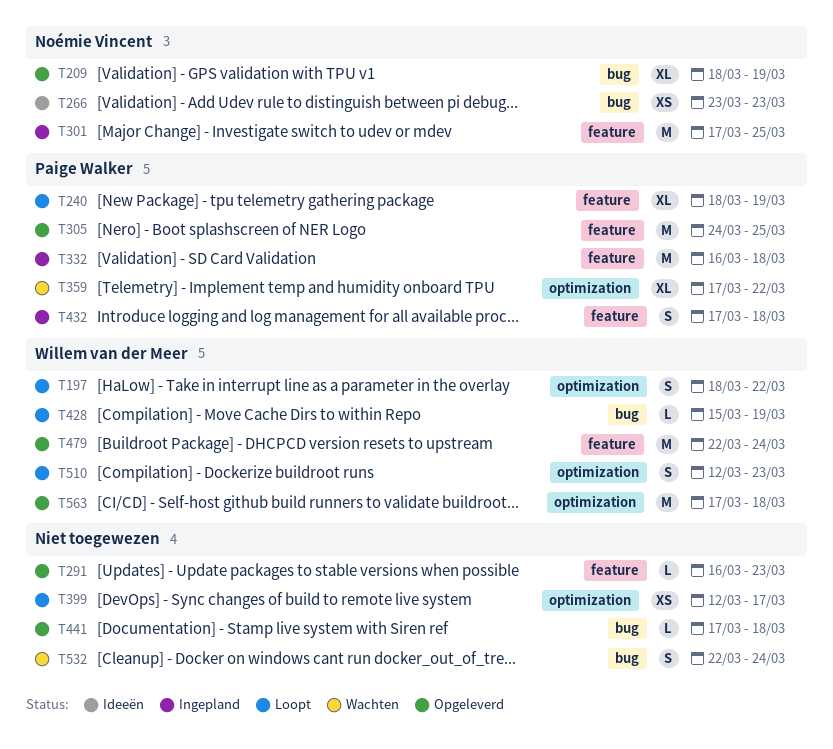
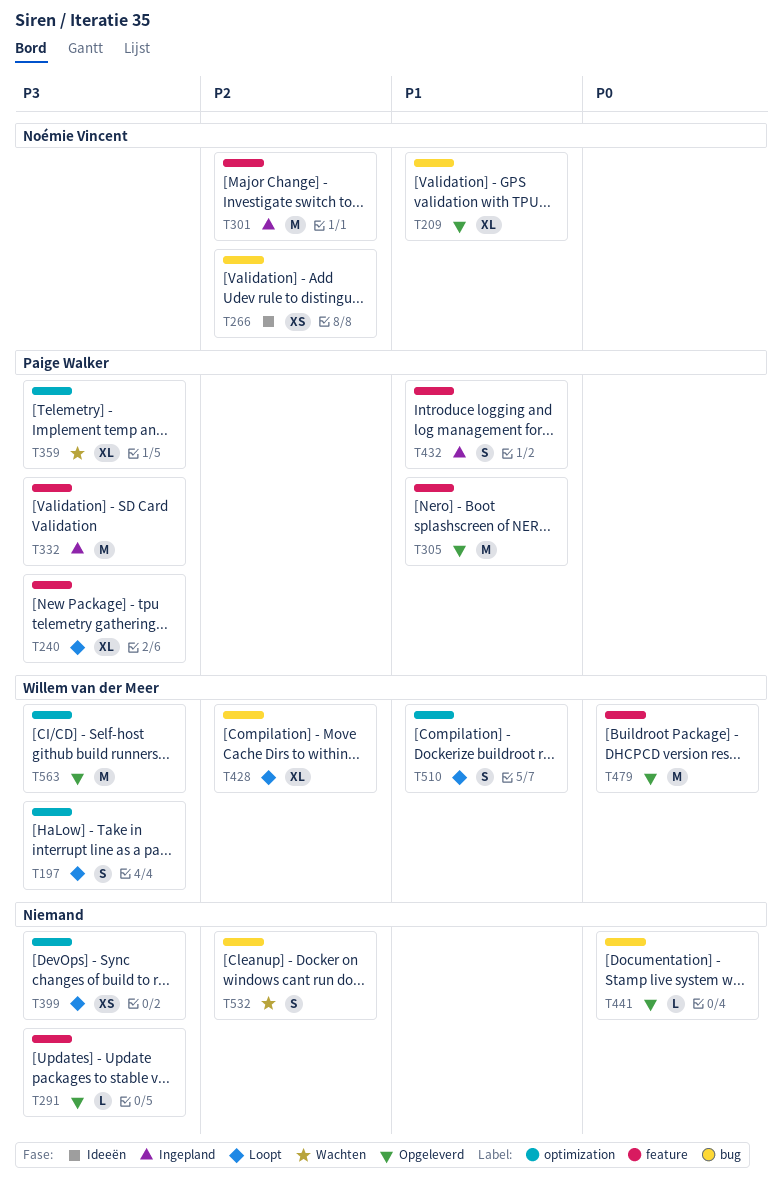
T428, estimate: L -> XL

